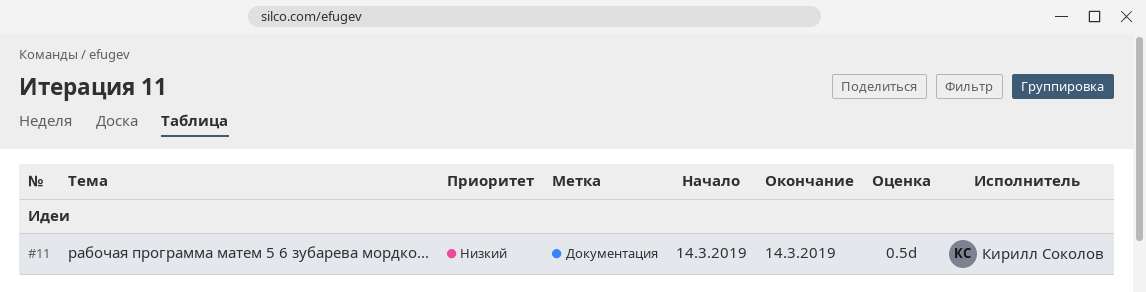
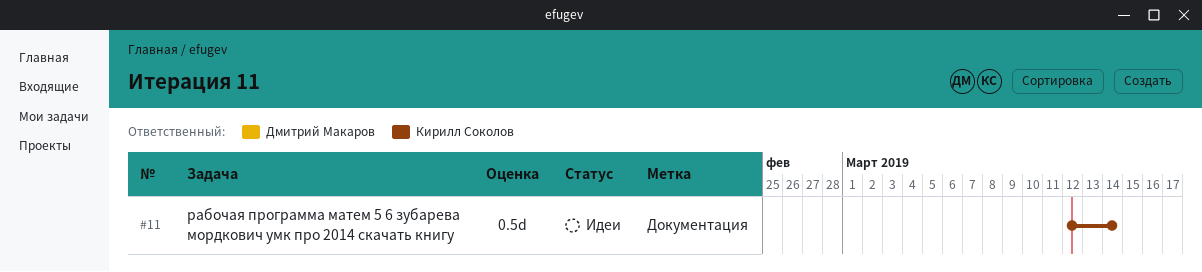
#11, start: Mar 14 -> Mar 12

